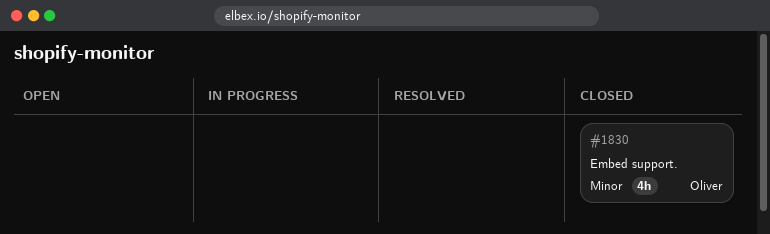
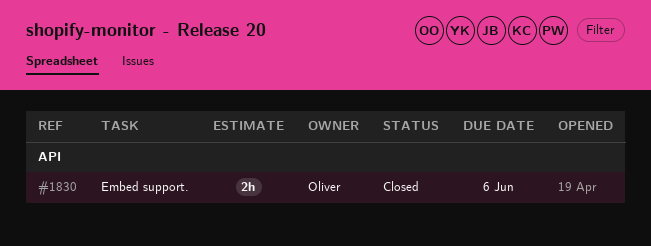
#1830, estimate: 4h -> 2h

